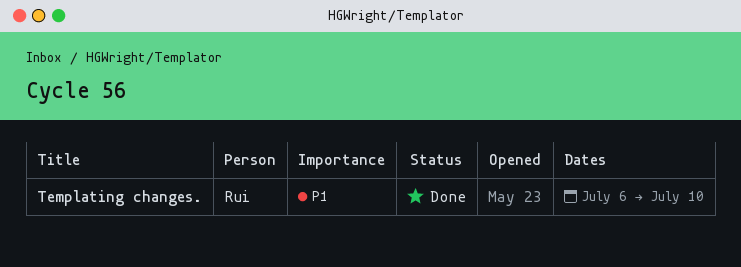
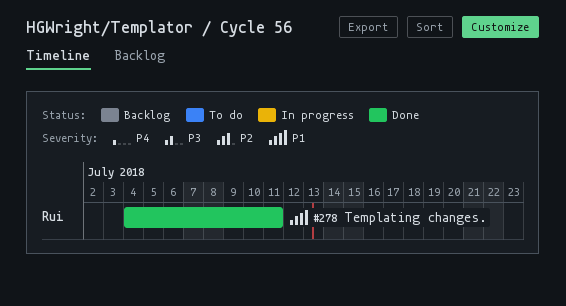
Templating changes., start: Jul 6 -> Jul 4
Templating changes., due: Jul 10 -> Jul 11

